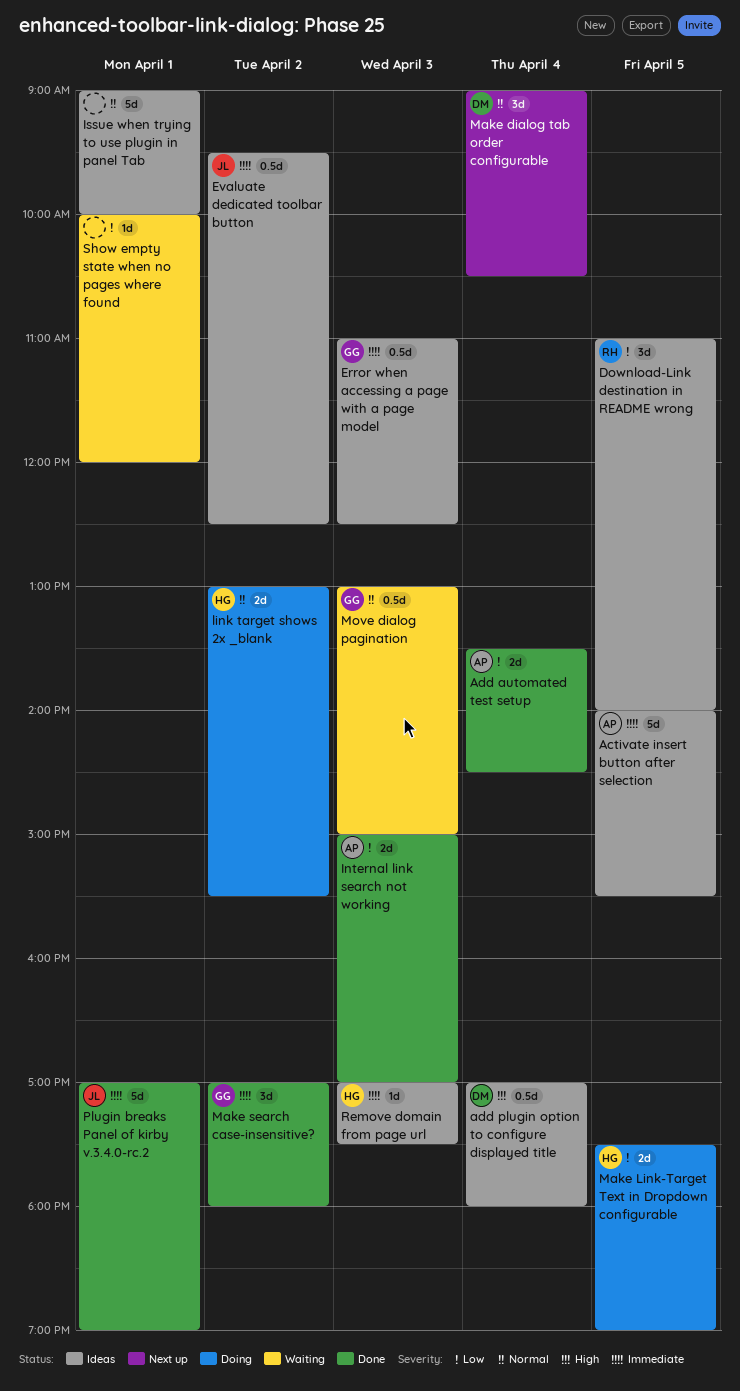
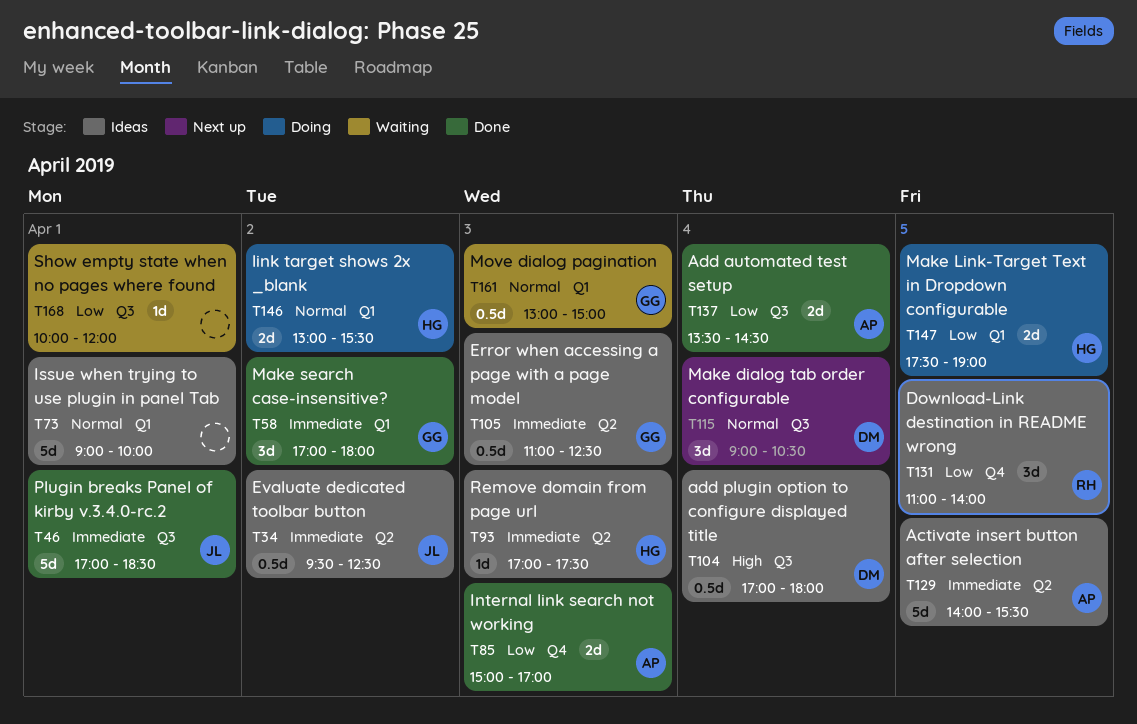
Plugin breaks Panel of kirby v.3.4.0-rc.2, ends: 19:00 -> 18:30

